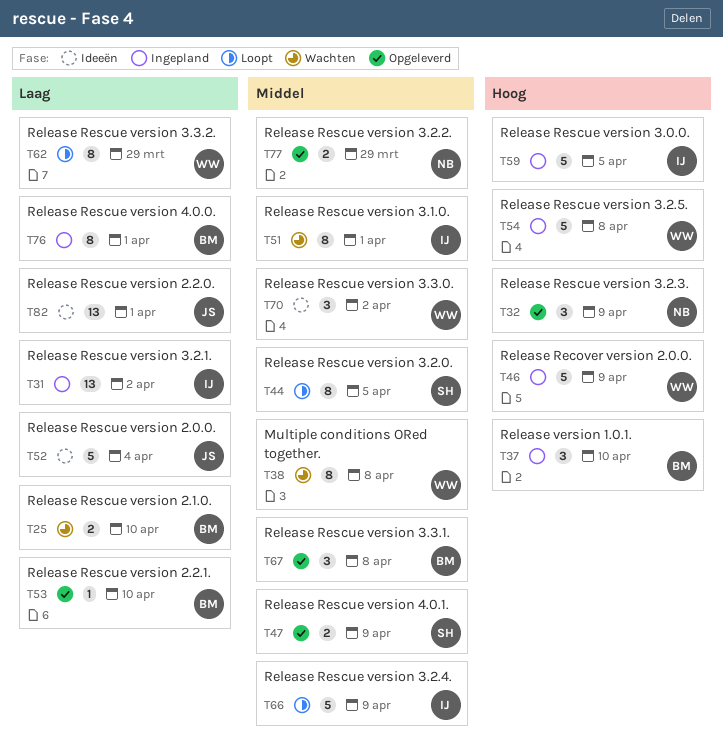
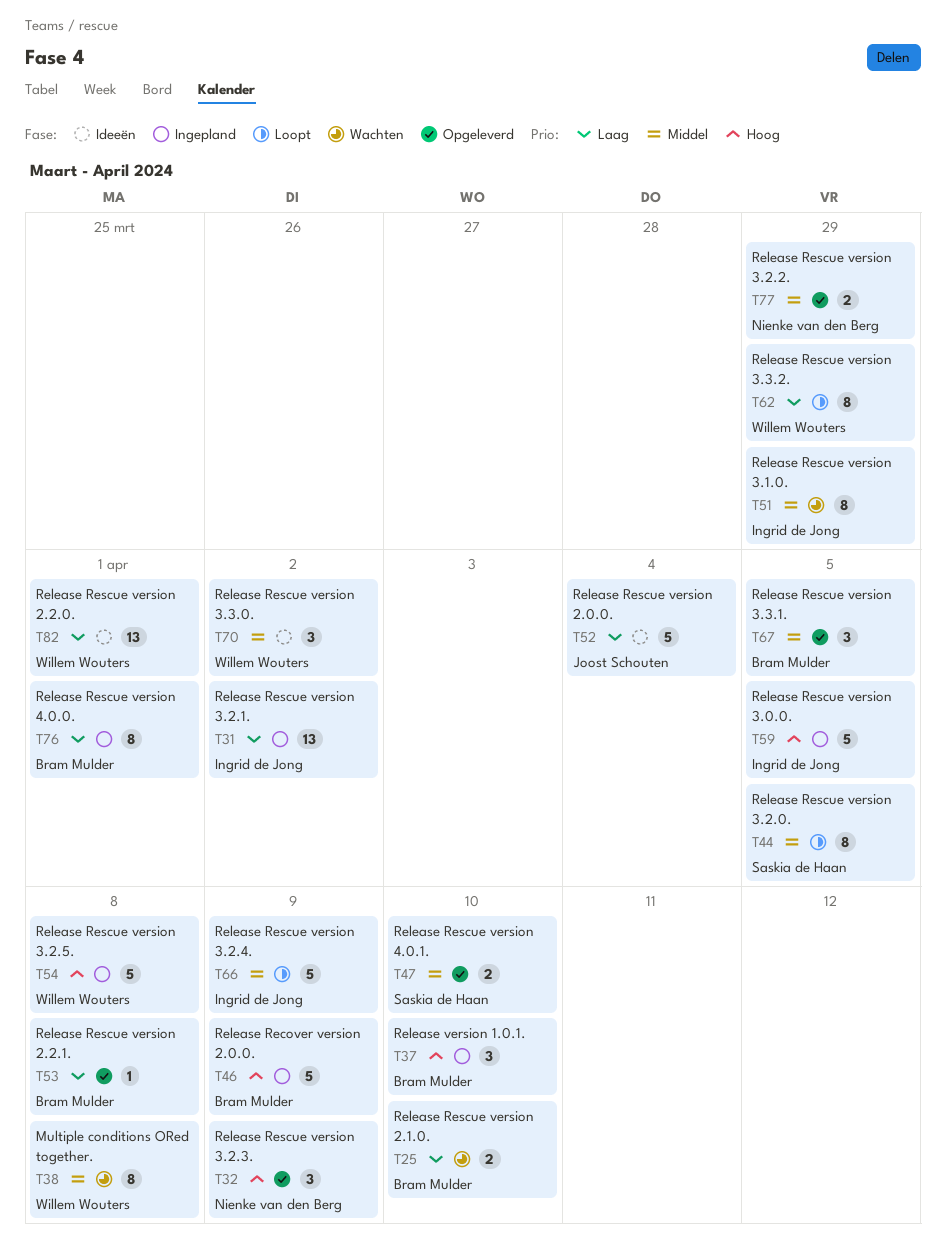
T46, owner: Willem Wouters -> Bram Mulder
T47, due: Apr 9 -> Apr 10
T51, due: Apr 1 -> Mar 29
T53, due: Apr 10 -> Apr 8
T67, due: Apr 8 -> Apr 5
T82, owner: Joost Schouten -> Willem Wouters

